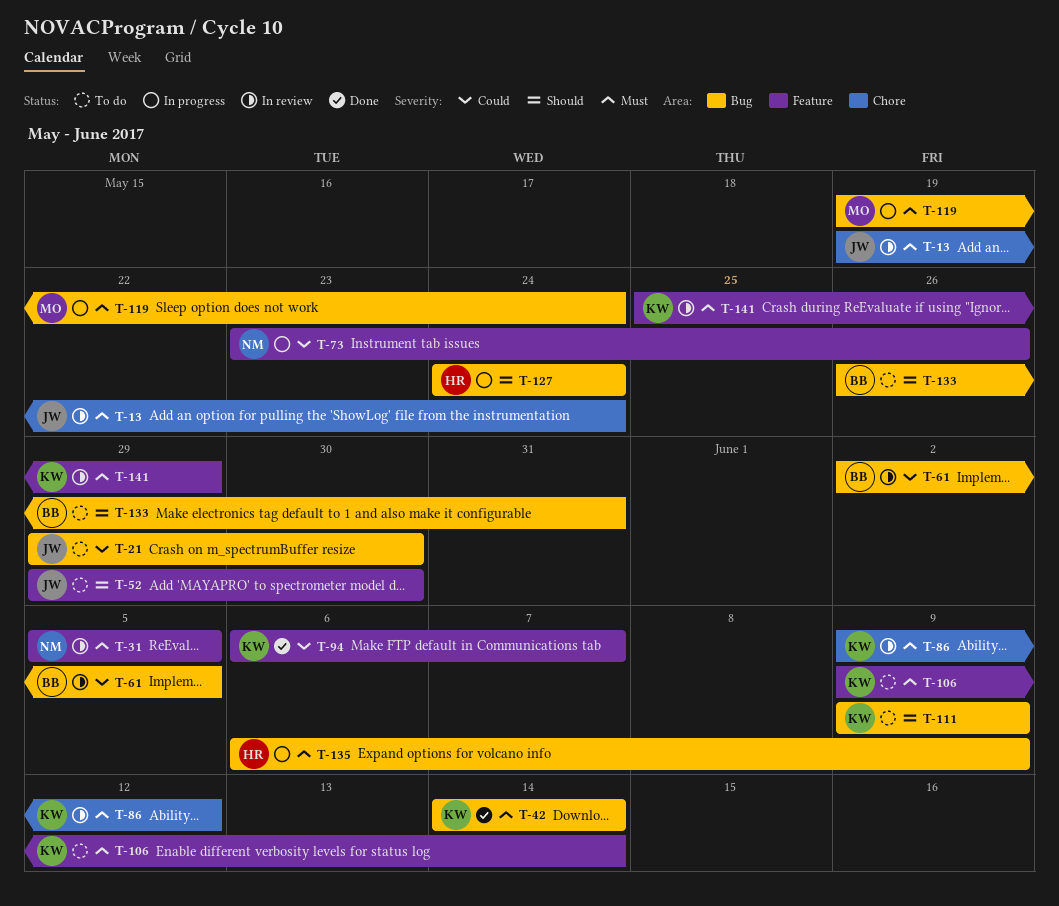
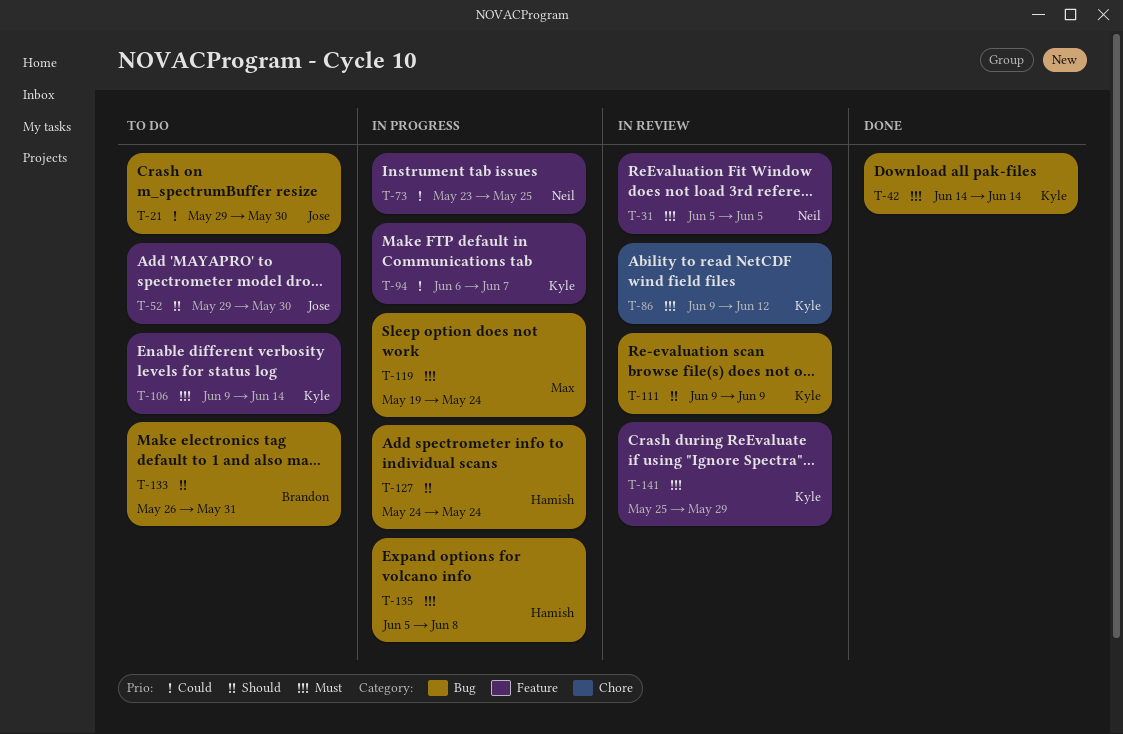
T-13: present -> none
T-61: present -> none
T-73, due: May 26 -> May 25
T-94, status: Done -> In progress
T-111, status: To do -> In review
T-135, start: Jun 6 -> Jun 5
T-135, due: Jun 9 -> Jun 8

